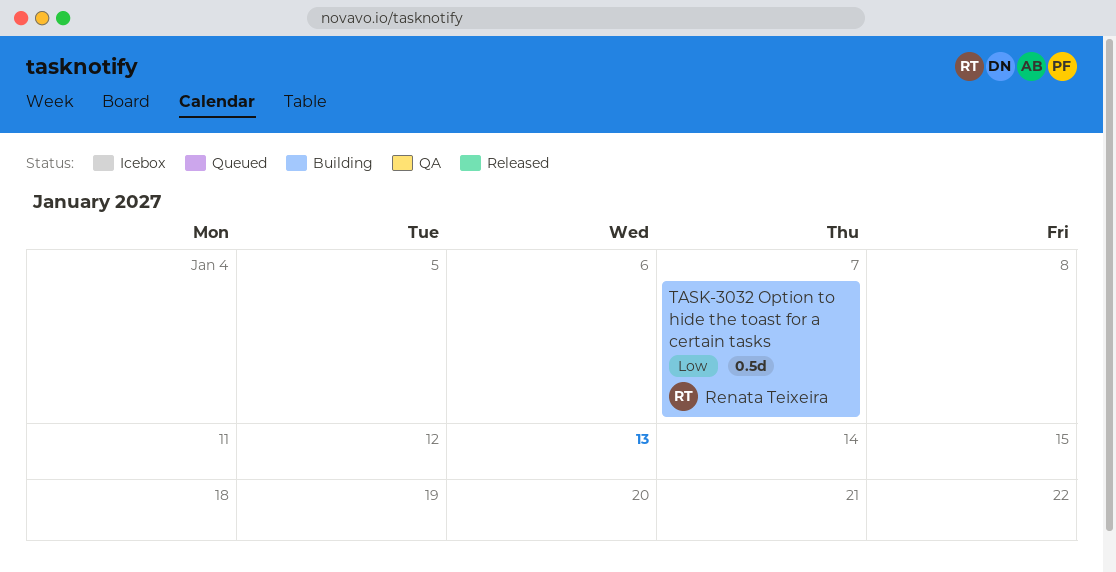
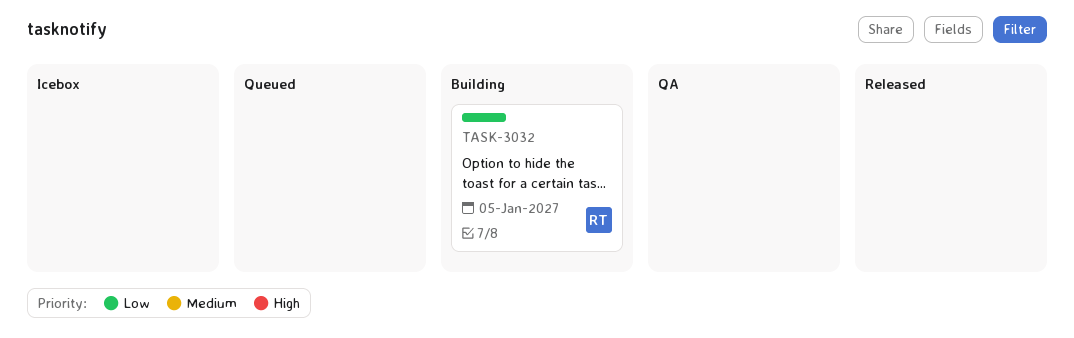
TASK-3032, due: Jan 7 -> Jan 5

